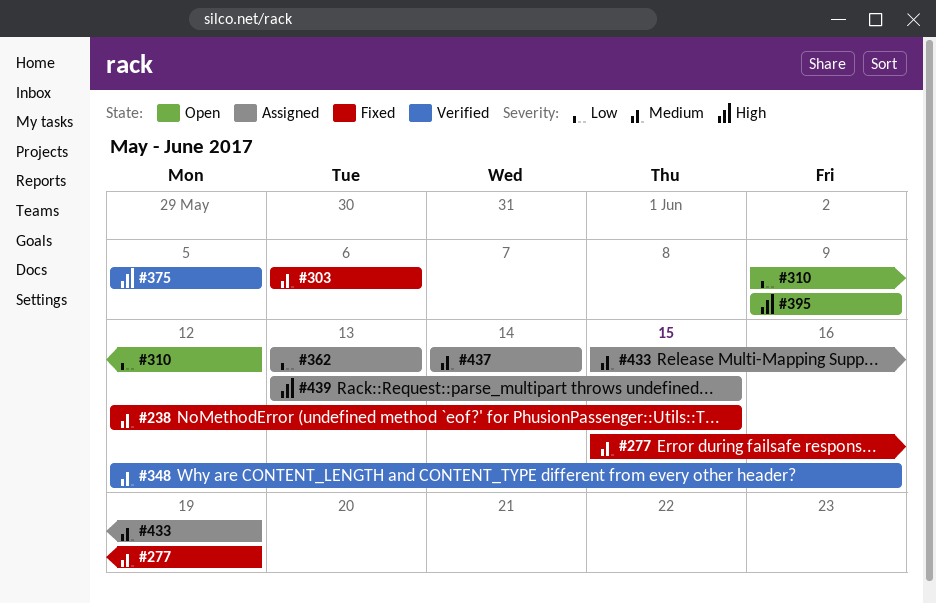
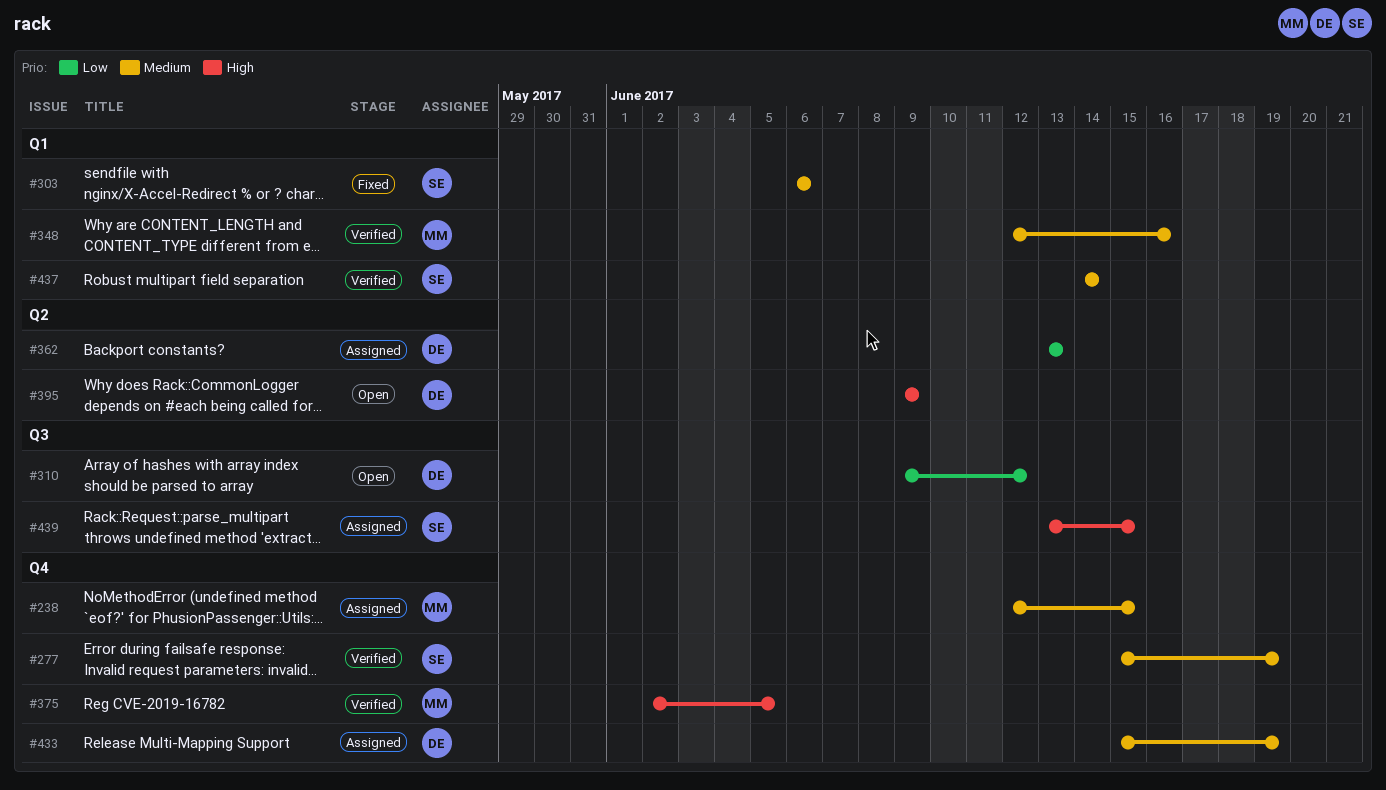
#238, status: Fixed -> Assigned
#277, status: Fixed -> Verified
#375, start: Jun 5 -> Jun 2
#437, status: Assigned -> Verified

